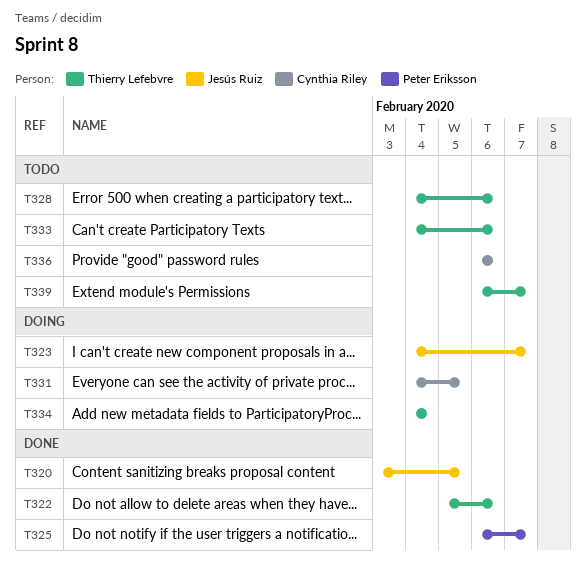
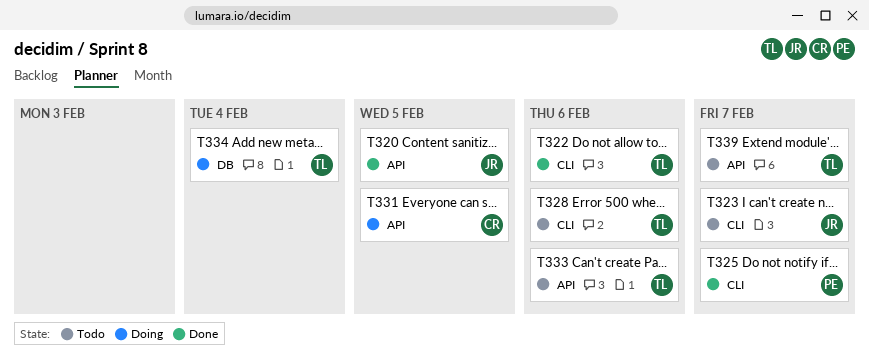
T323, status: Doing -> Todo
T336: present -> none

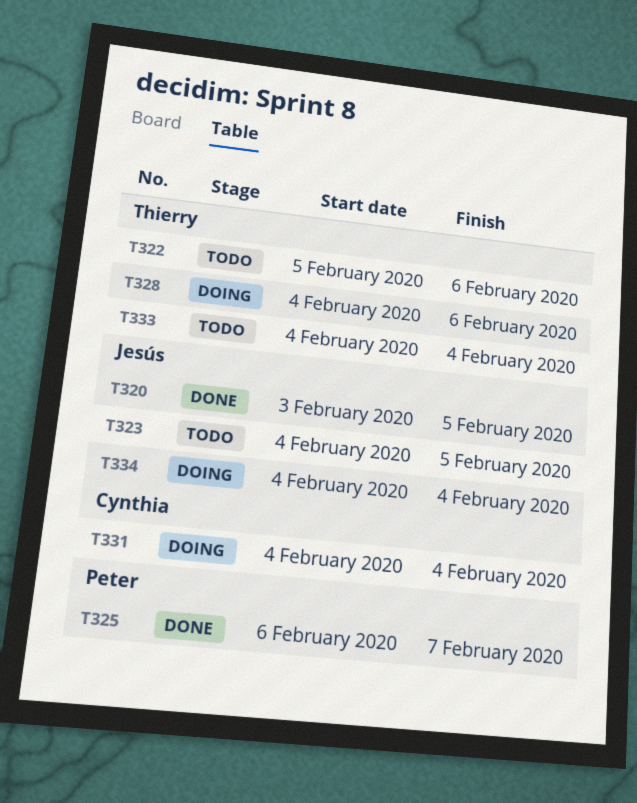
T322, status: Done -> Todo
T323, due: Feb 7 -> Feb 5
T328, status: Todo -> Doing
T331, due: Feb 5 -> Feb 4
T333, due: Feb 6 -> Feb 4
T334, owner: Thierry -> Jesús
T339: present -> none

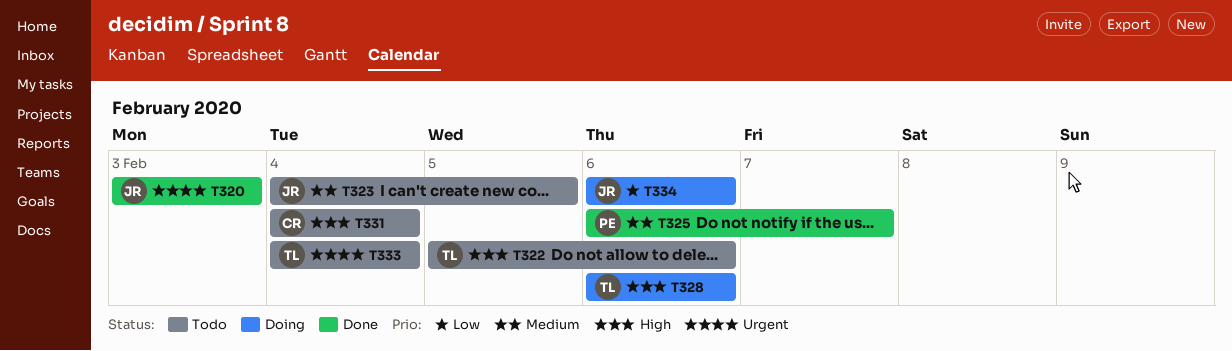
T320, due: Feb 5 -> Feb 3
T328, start: Feb 4 -> Feb 6
T331, status: Doing -> Todo
T334, start: Feb 4 -> Feb 6
T334, due: Feb 4 -> Feb 6

